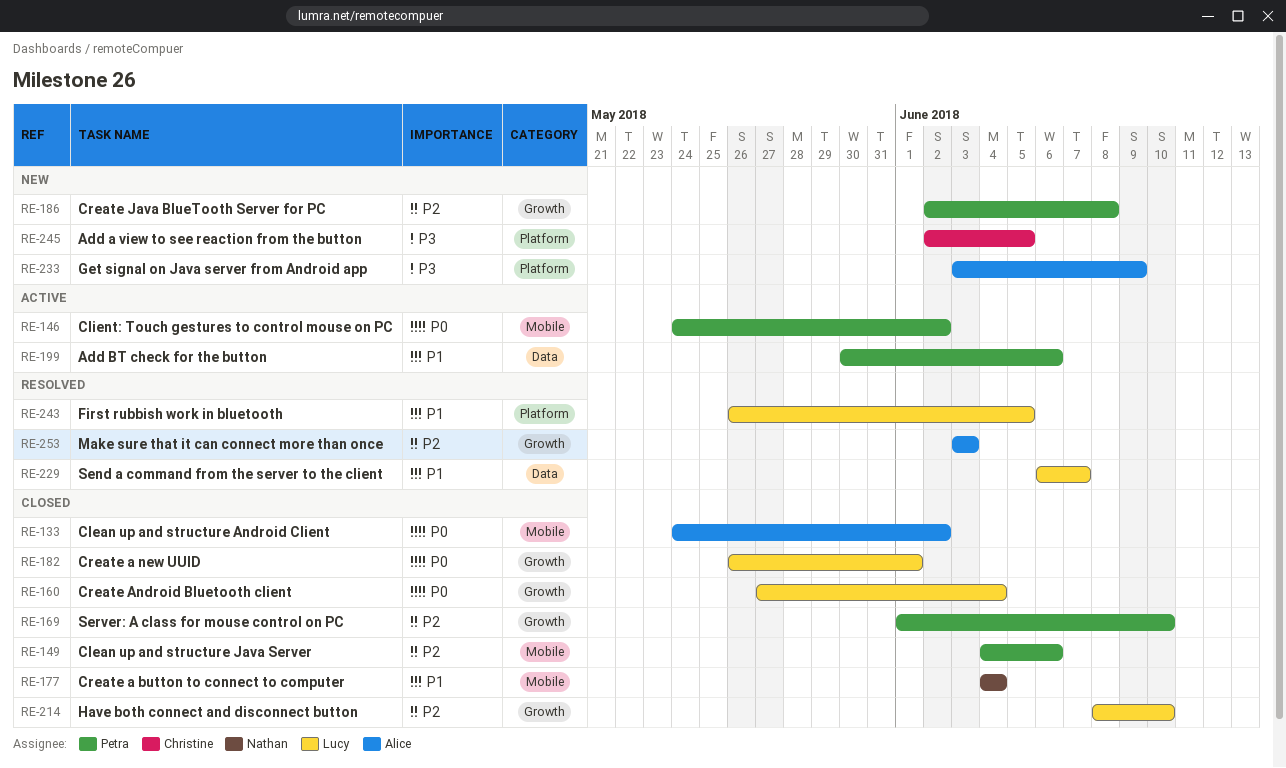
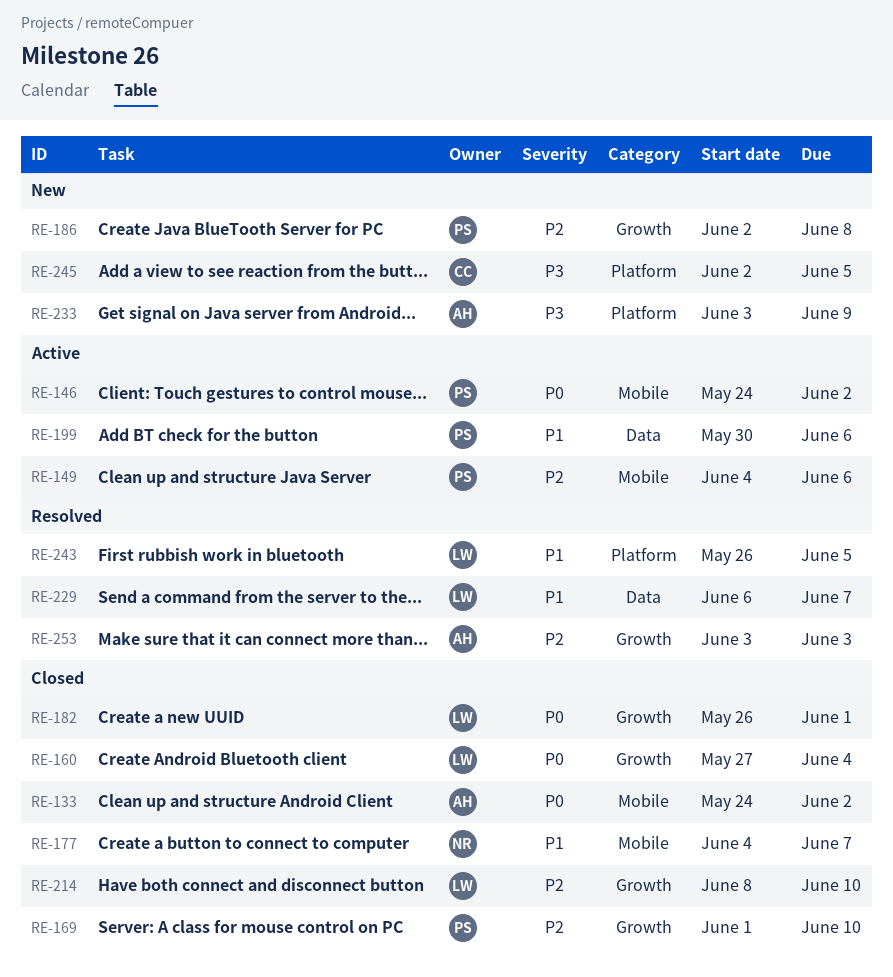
RE-149, status: Closed -> Active
RE-177, due: Jun 4 -> Jun 7

